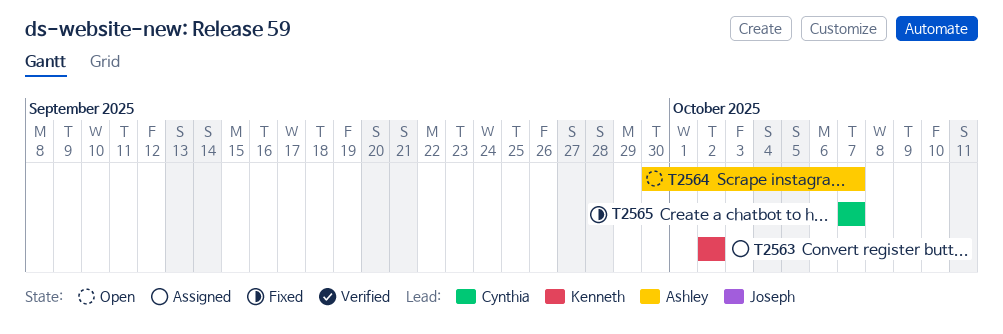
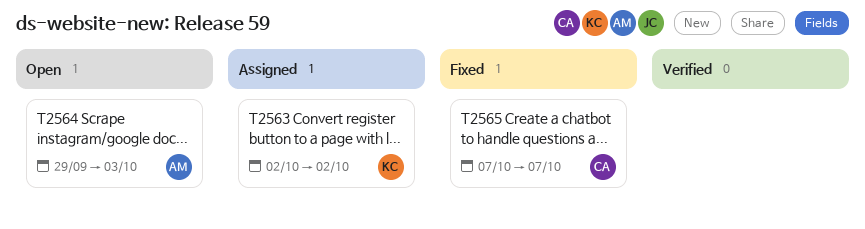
T2564, start: Sep 30 -> Sep 29
T2564, due: Oct 7 -> Oct 3

